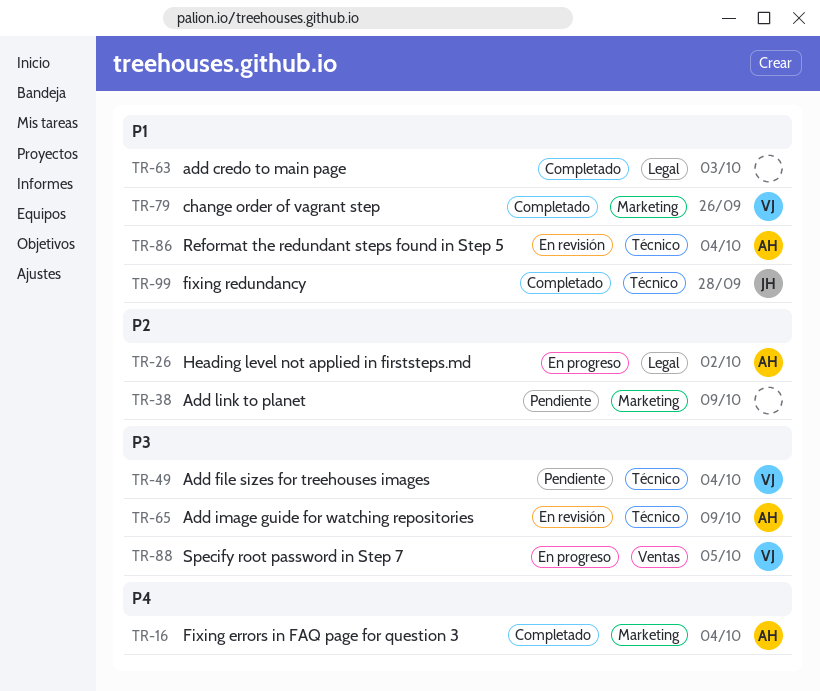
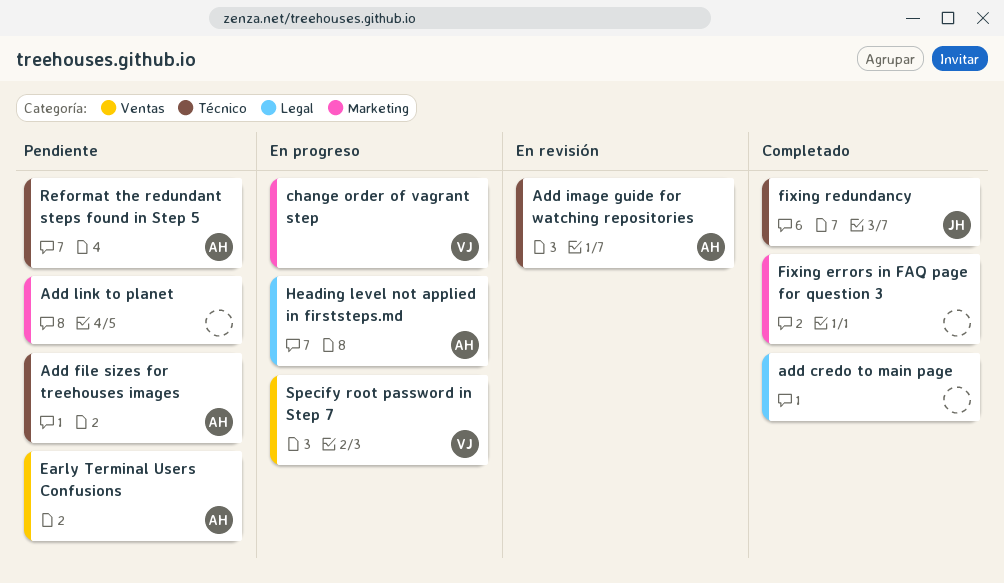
Add file sizes for treehouses images, owner: VJ -> AH
change order of vagrant step, status: Completado -> En progreso
Early Terminal Users Confusions: none -> present
Fixing errors in FAQ page for question 3, owner: AH -> none
Reformat the redundant steps found in Step 5, status: En revisión -> Pendiente

